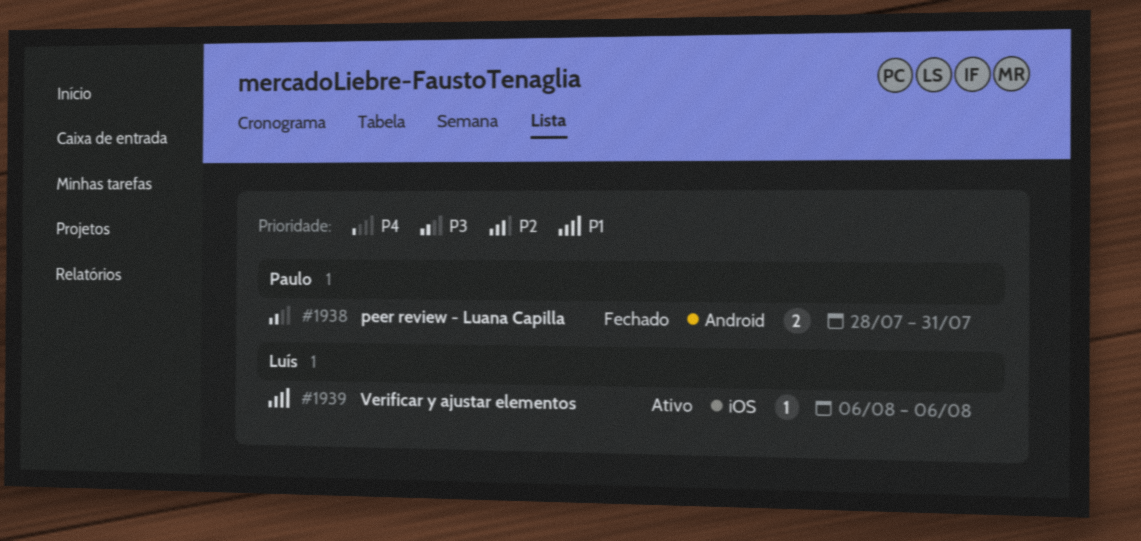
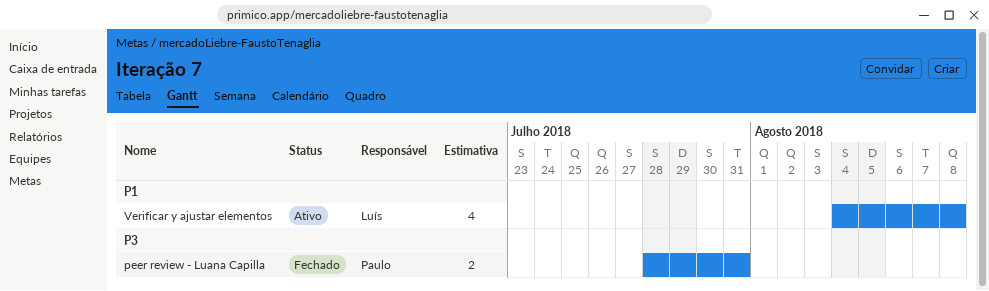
Verificar y ajustar elementos, estimate: 1 -> 4
Verificar y ajustar elementos, start: Aug 6 -> Aug 4
Verificar y ajustar elementos, due: Aug 6 -> Aug 8

